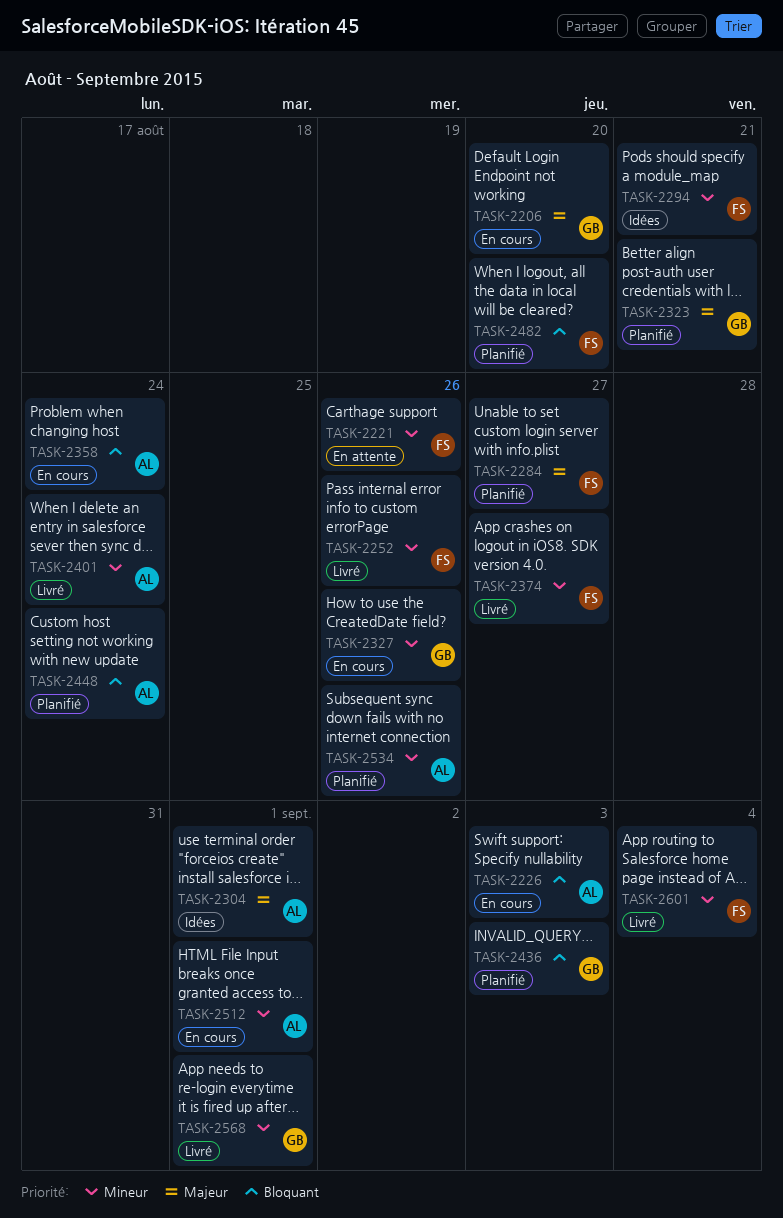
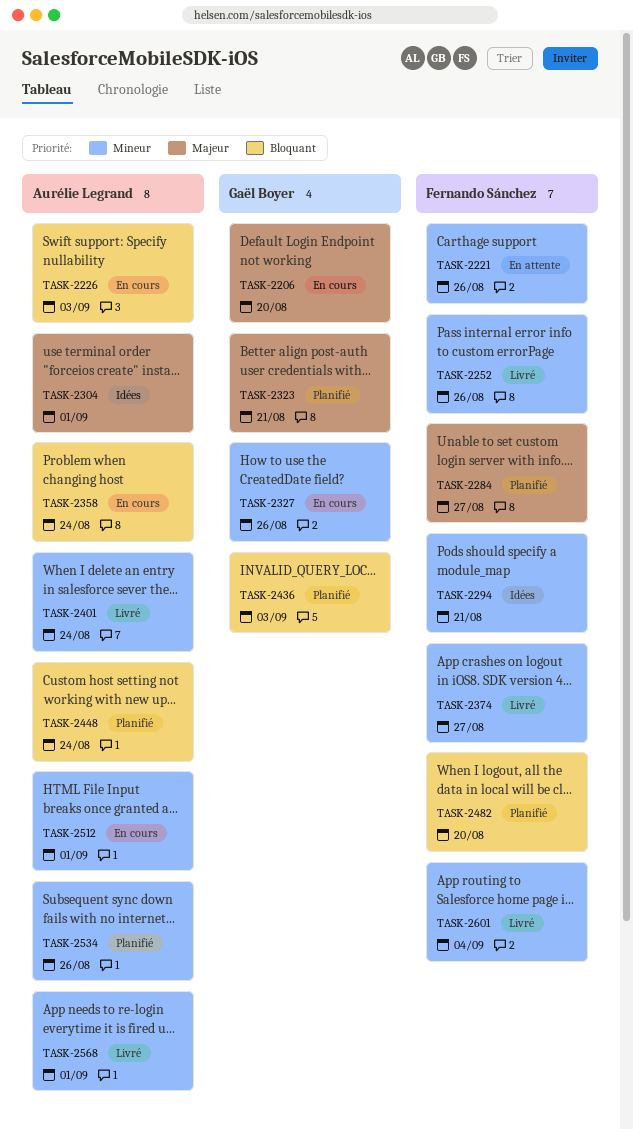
TASK-2568, owner: Gaël Boyer -> Aurélie Legrand

